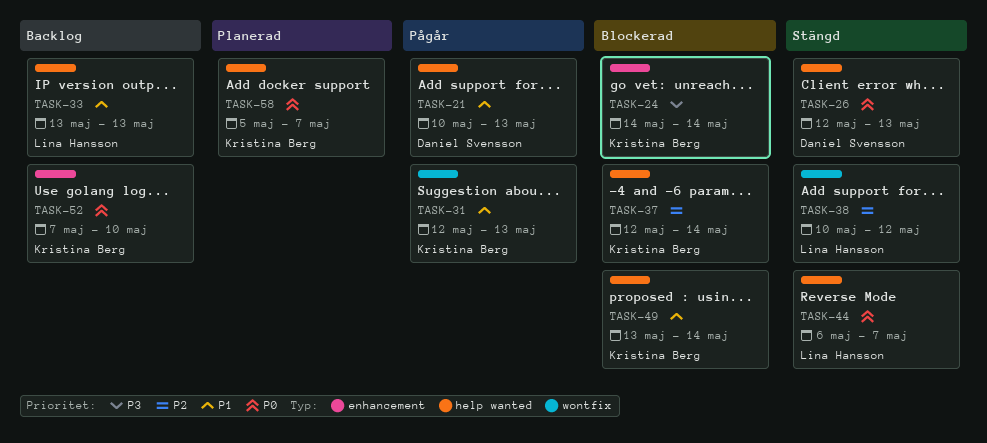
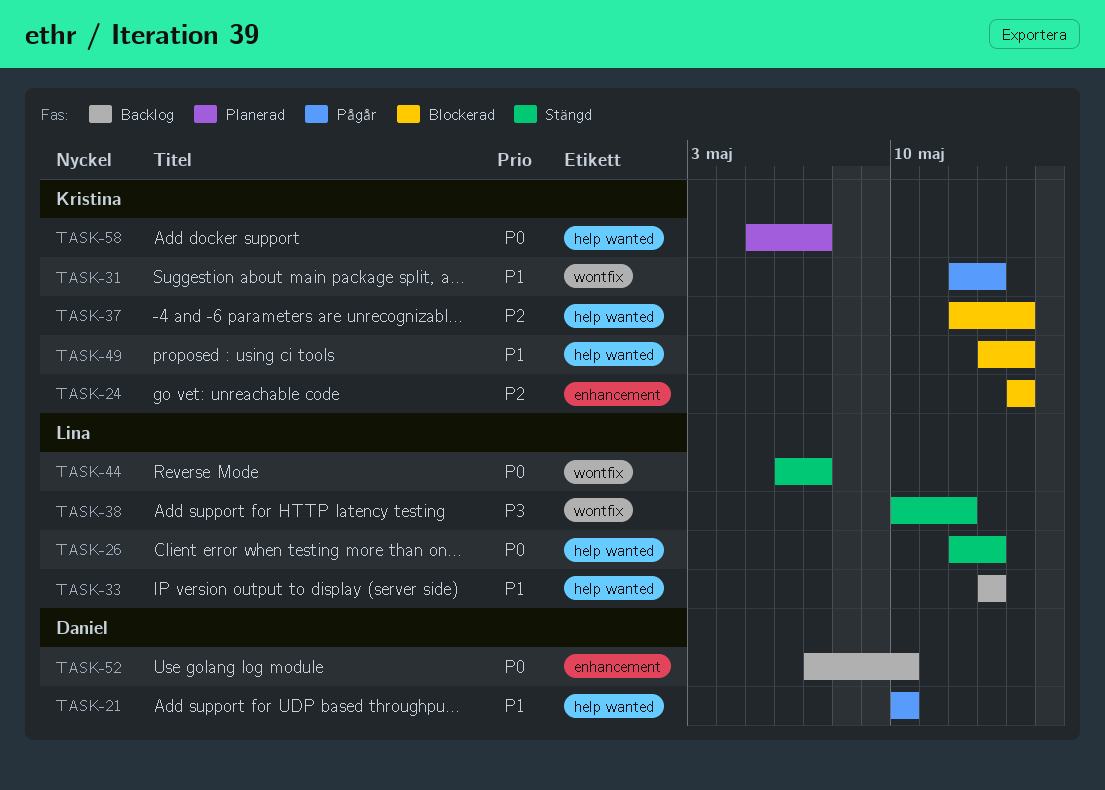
TASK-21, due: May 13 -> May 10
TASK-24, priority: P3 -> P2
TASK-26, owner: Daniel Svensson -> Lina Hansson
TASK-38, priority: P2 -> P3
TASK-44, label: help wanted -> wontfix
TASK-52, owner: Kristina Berg -> Daniel Svensson

